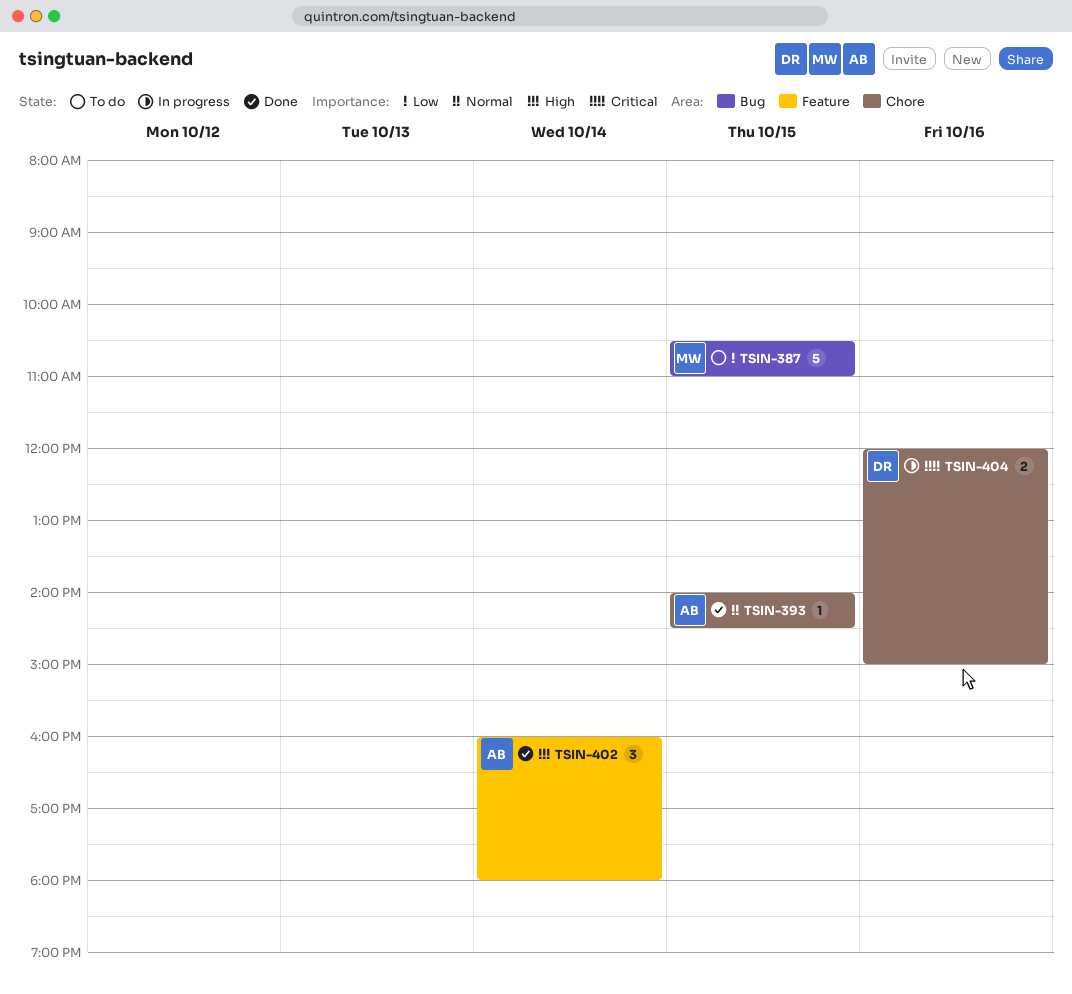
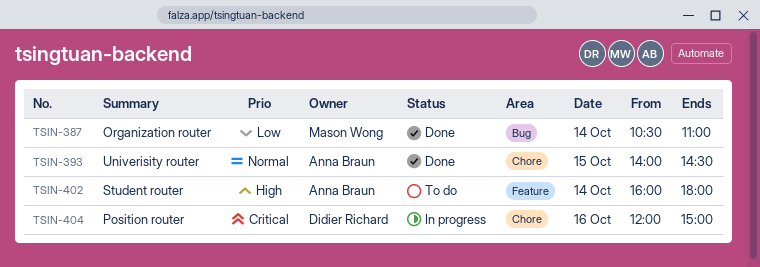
TSIN-387, status: To do -> Done
TSIN-387, day: Oct 15 -> Oct 14
TSIN-402, status: Done -> To do

